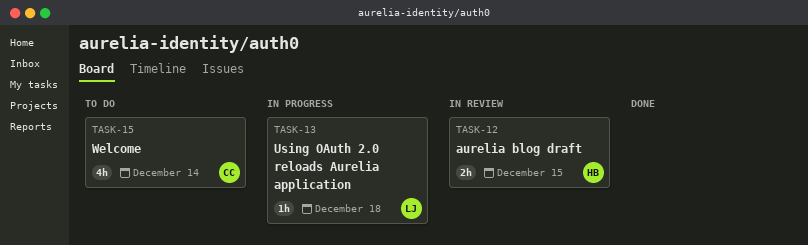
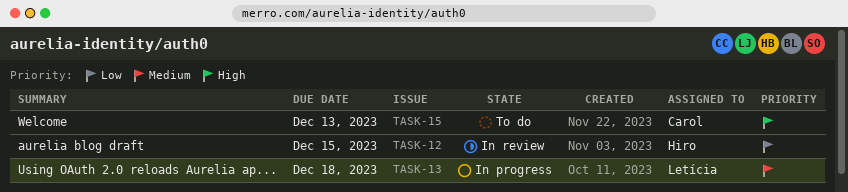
TASK-15, due: Dec 14 -> Dec 13

